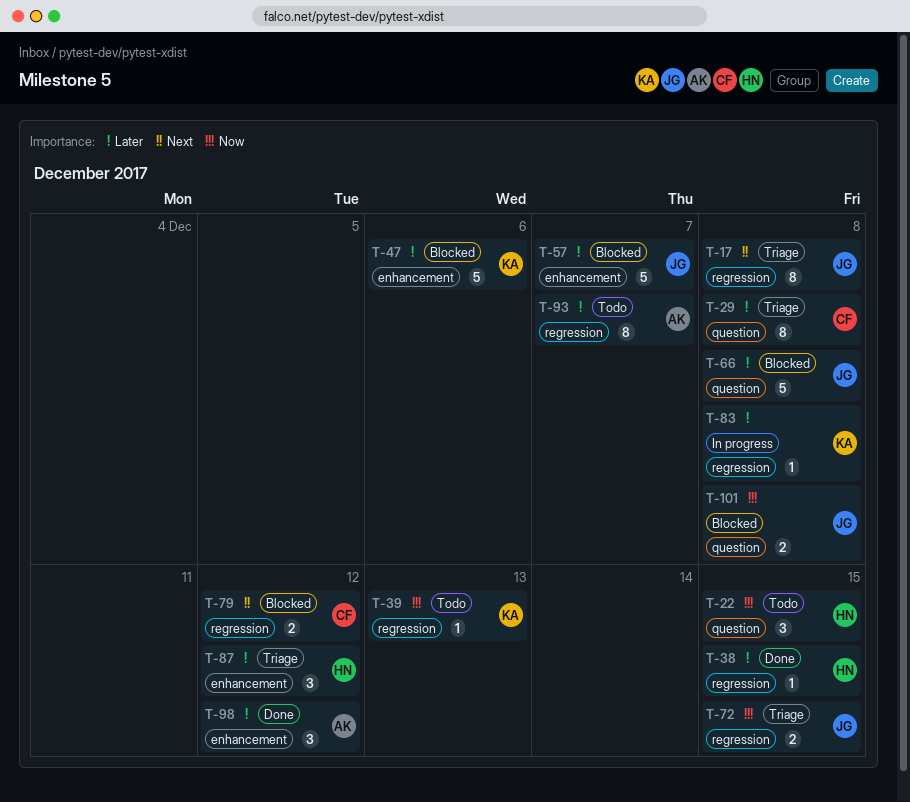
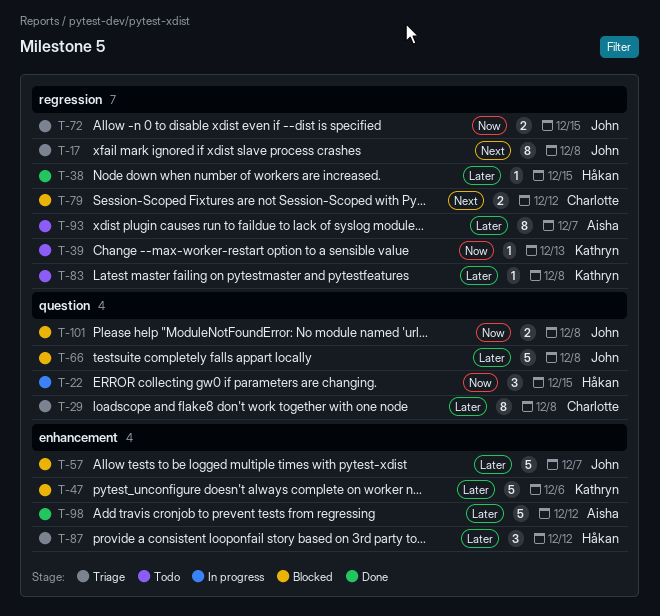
T-22, status: Todo -> In progress
T-83, status: In progress -> Todo
T-98, estimate: 3 -> 5

